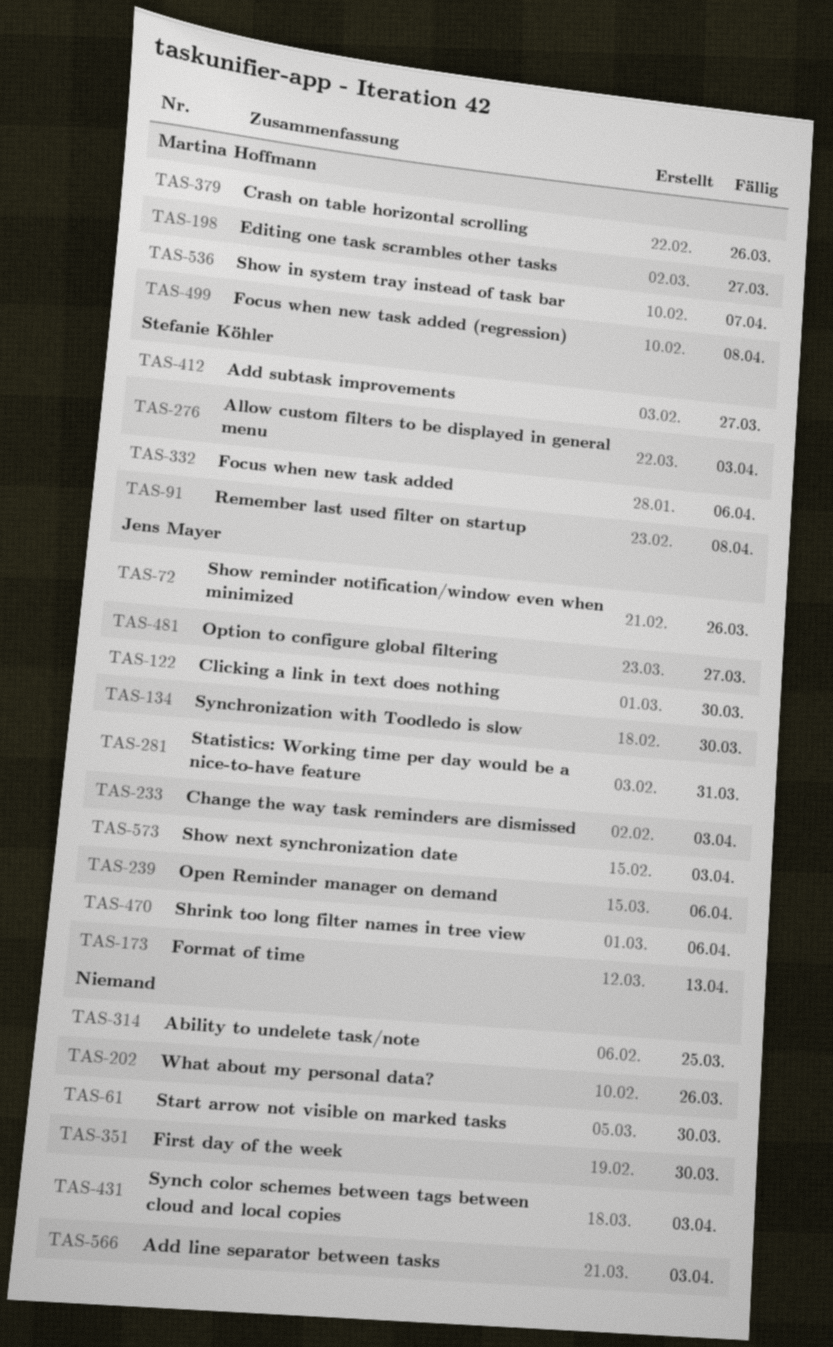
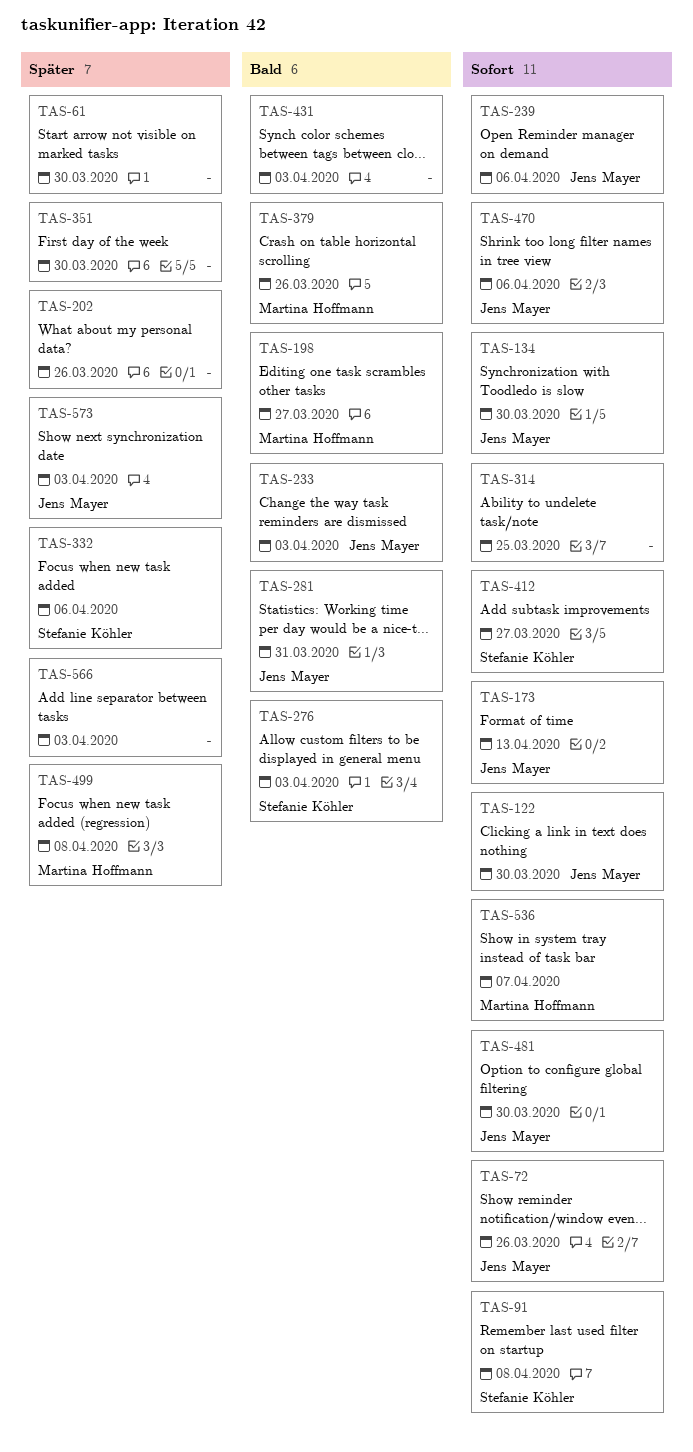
TAS-481, due: Mar 27 -> Mar 30

